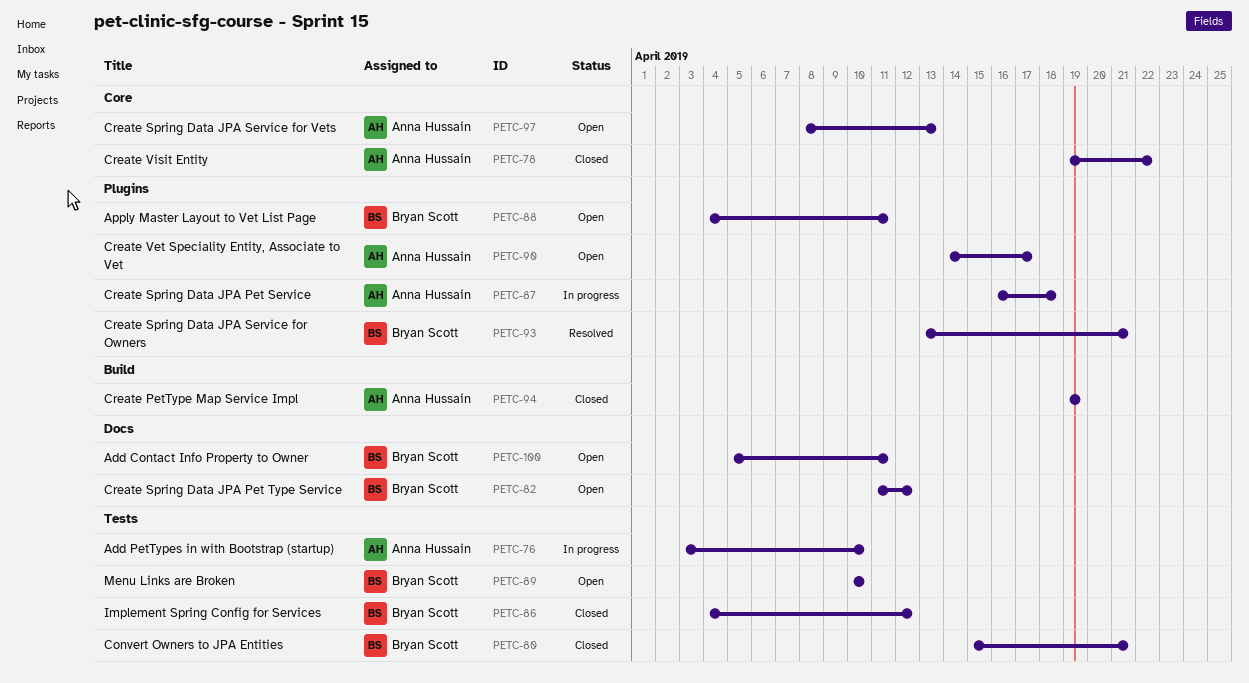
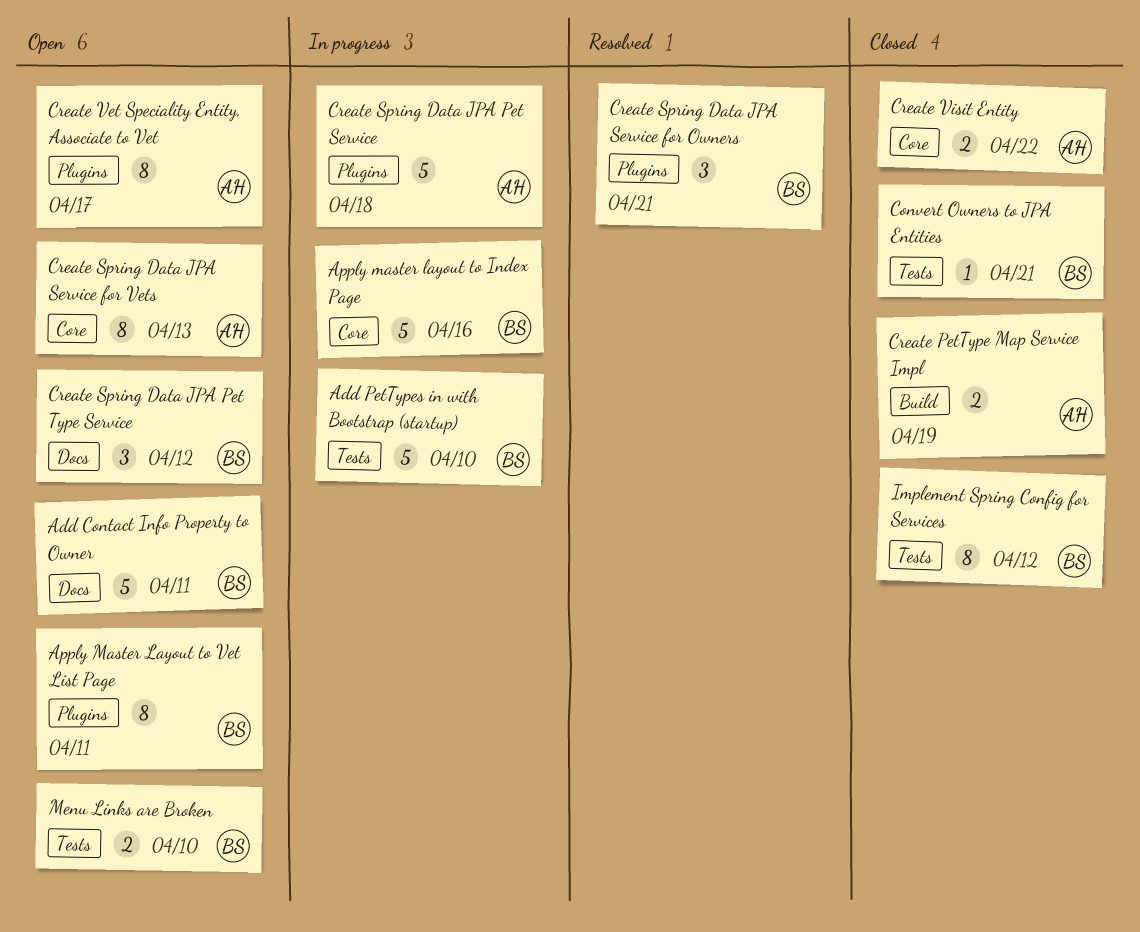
Add PetTypes in with Bootstrap (startup), owner: Anna Hussain -> Bryan Scott
Apply master layout to Index Page: none -> present

